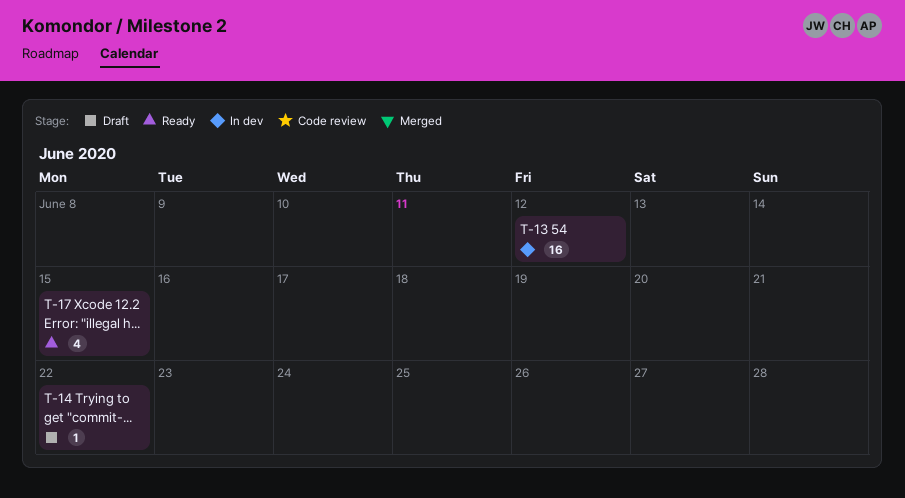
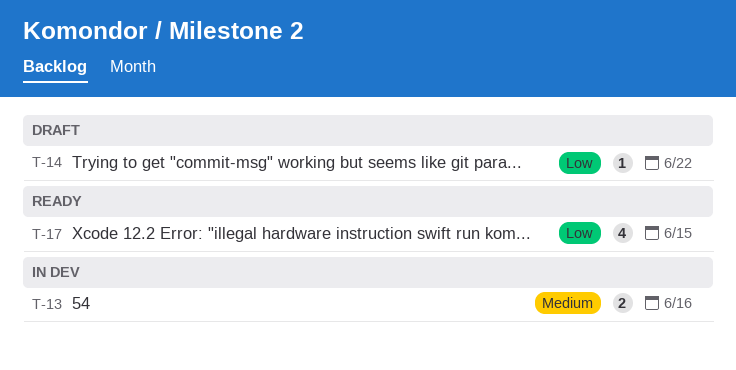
T-13, estimate: 16 -> 2
T-13, due: Jun 12 -> Jun 16

